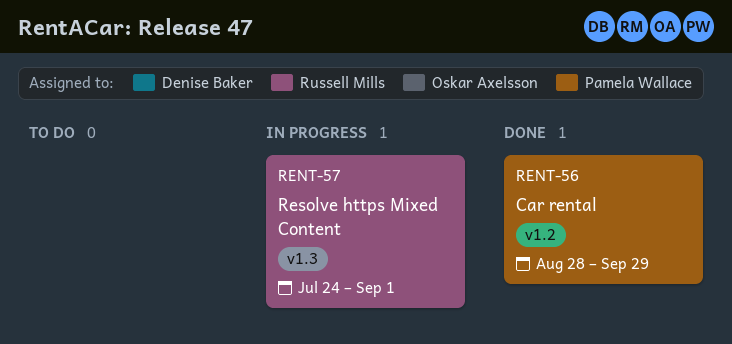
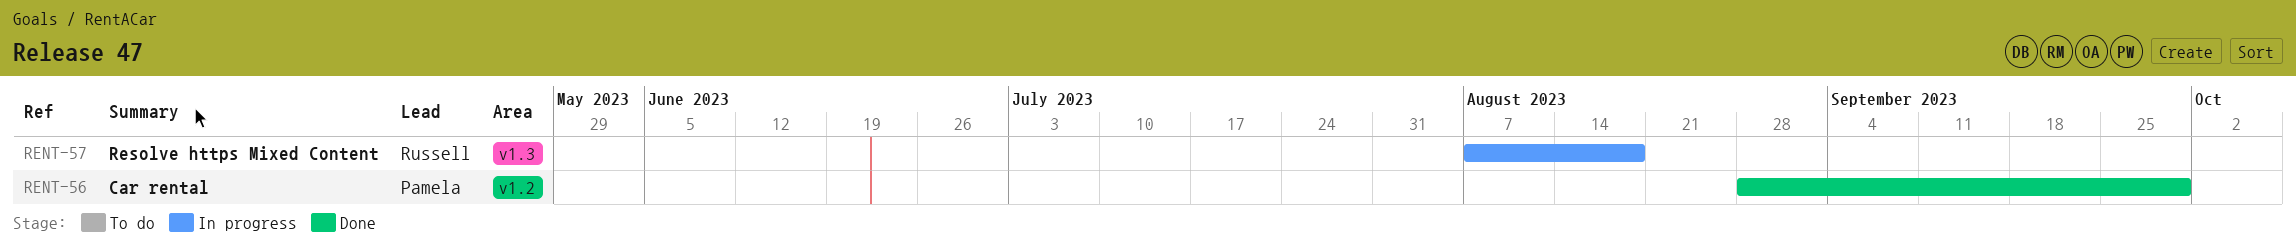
RENT-57, start: Jul 24 -> Aug 7
RENT-57, due: Sep 1 -> Aug 18

